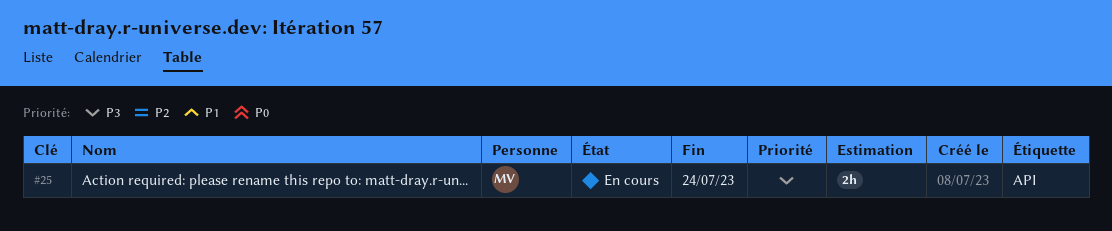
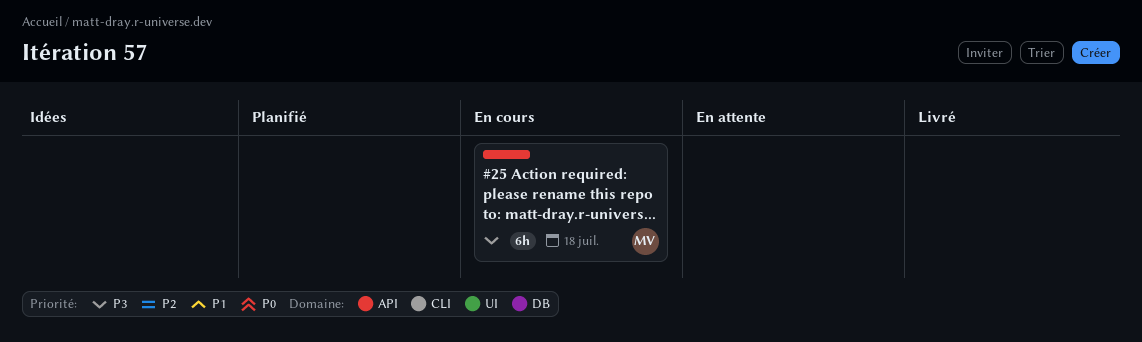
#25, estimate: 2h -> 6h
#25, due: Jul 24 -> Jul 18

